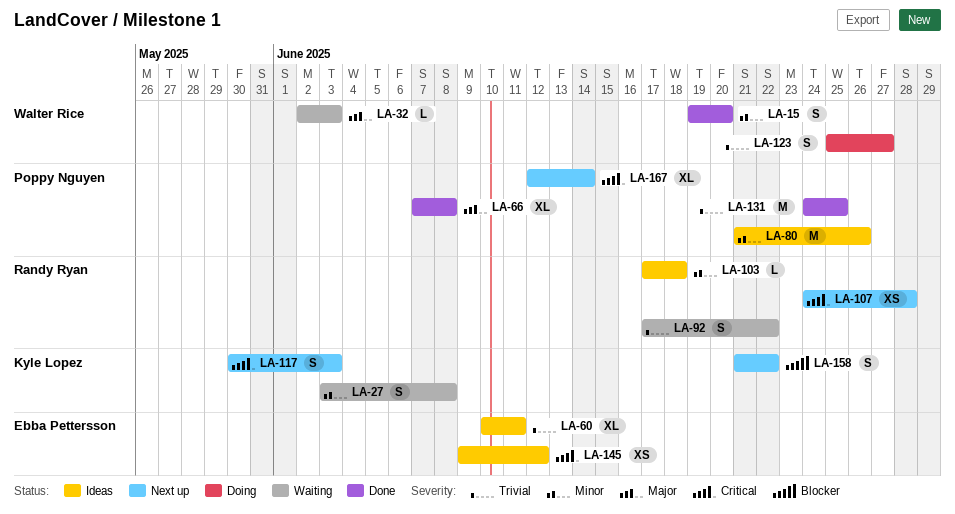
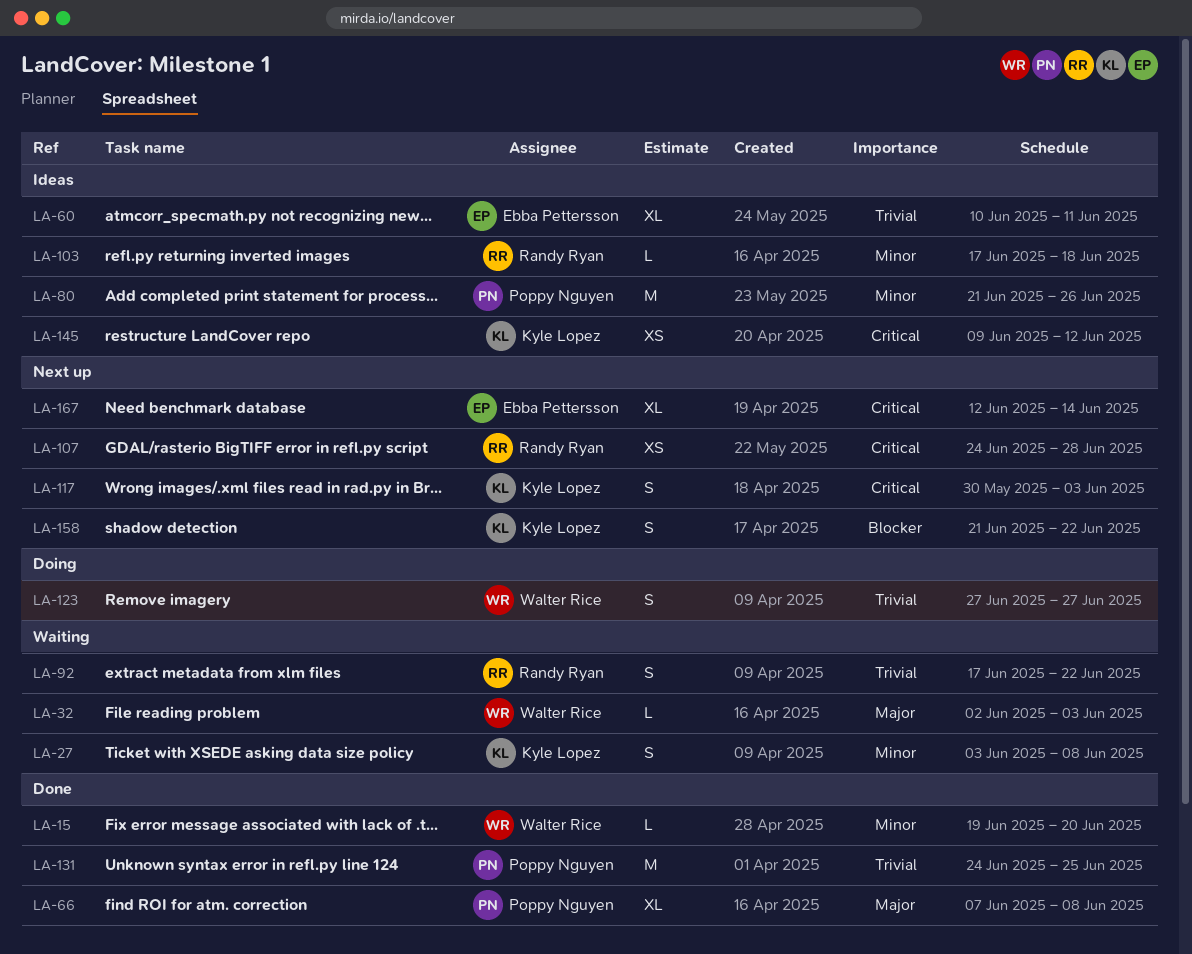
LA-15, estimate: S -> L
LA-123, start: Jun 25 -> Jun 27
LA-145, owner: Ebba Pettersson -> Kyle Lopez
LA-167, owner: Poppy Nguyen -> Ebba Pettersson

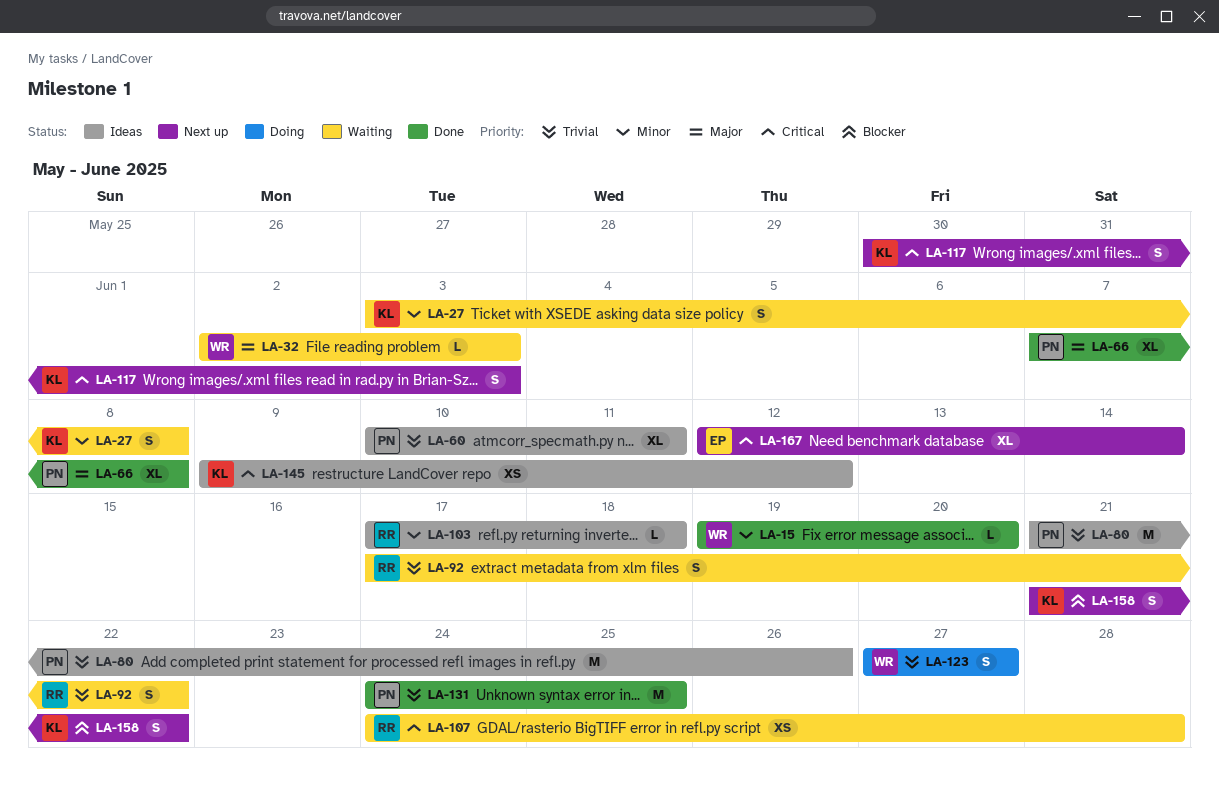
LA-60, owner: Ebba Pettersson -> Poppy Nguyen
LA-80, priority: Minor -> Trivial
LA-107, status: Next up -> Waiting

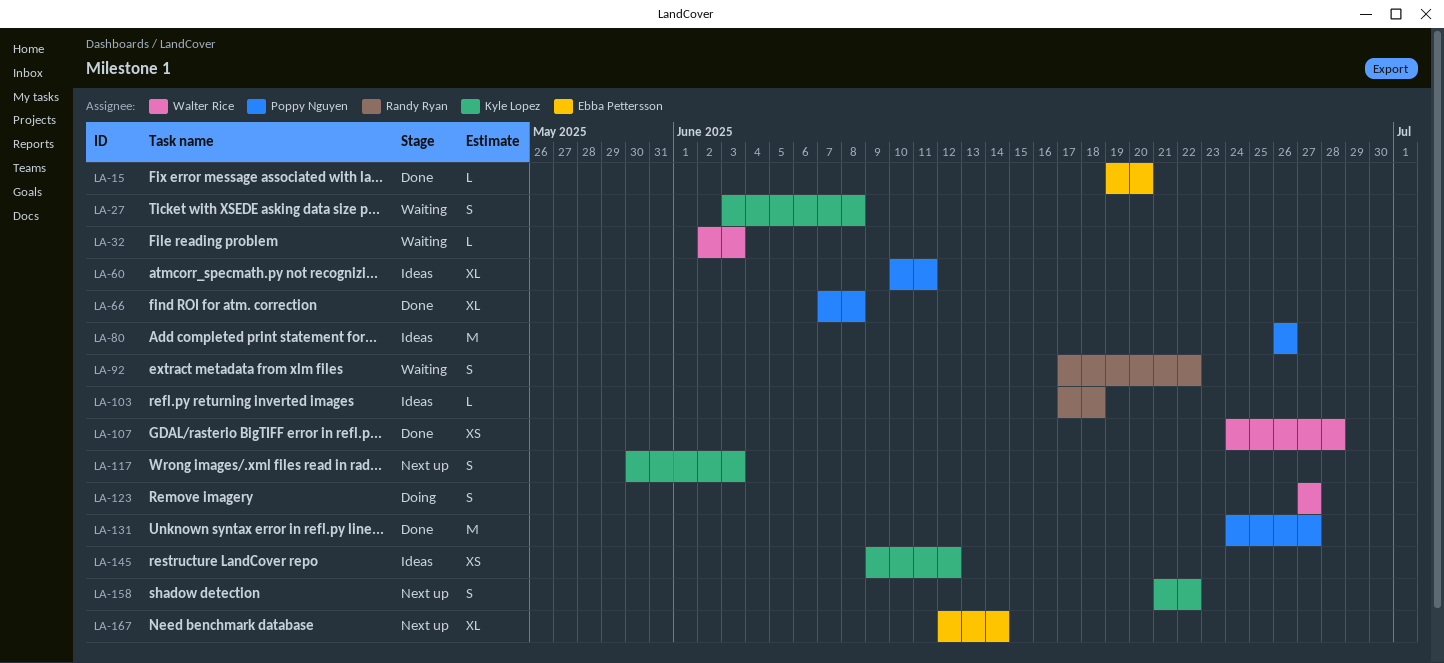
LA-15, owner: Walter Rice -> Ebba Pettersson
LA-80, start: Jun 21 -> Jun 26
LA-107, status: Waiting -> Done
LA-107, owner: Randy Ryan -> Walter Rice
LA-131, due: Jun 25 -> Jun 27

